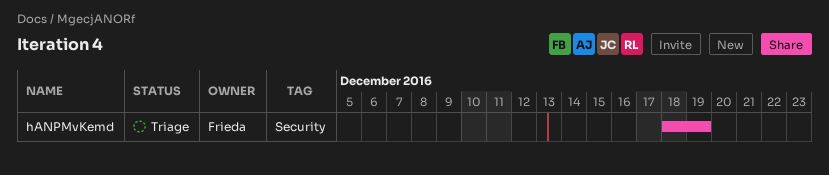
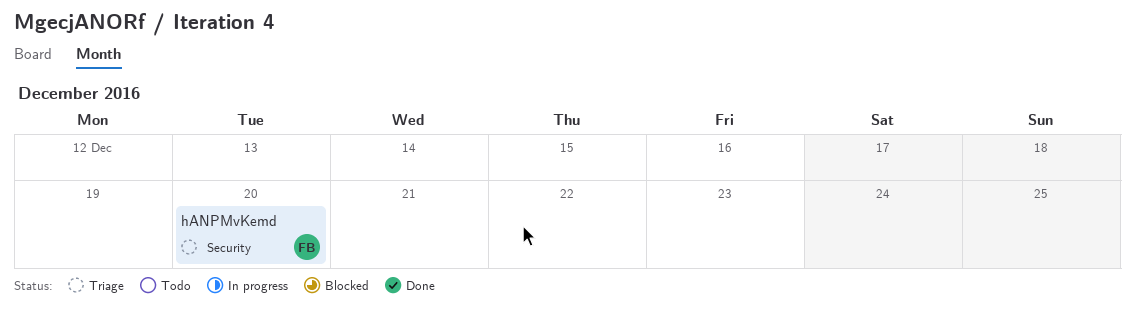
hANPMvKemd, due: Dec 19 -> Dec 20

